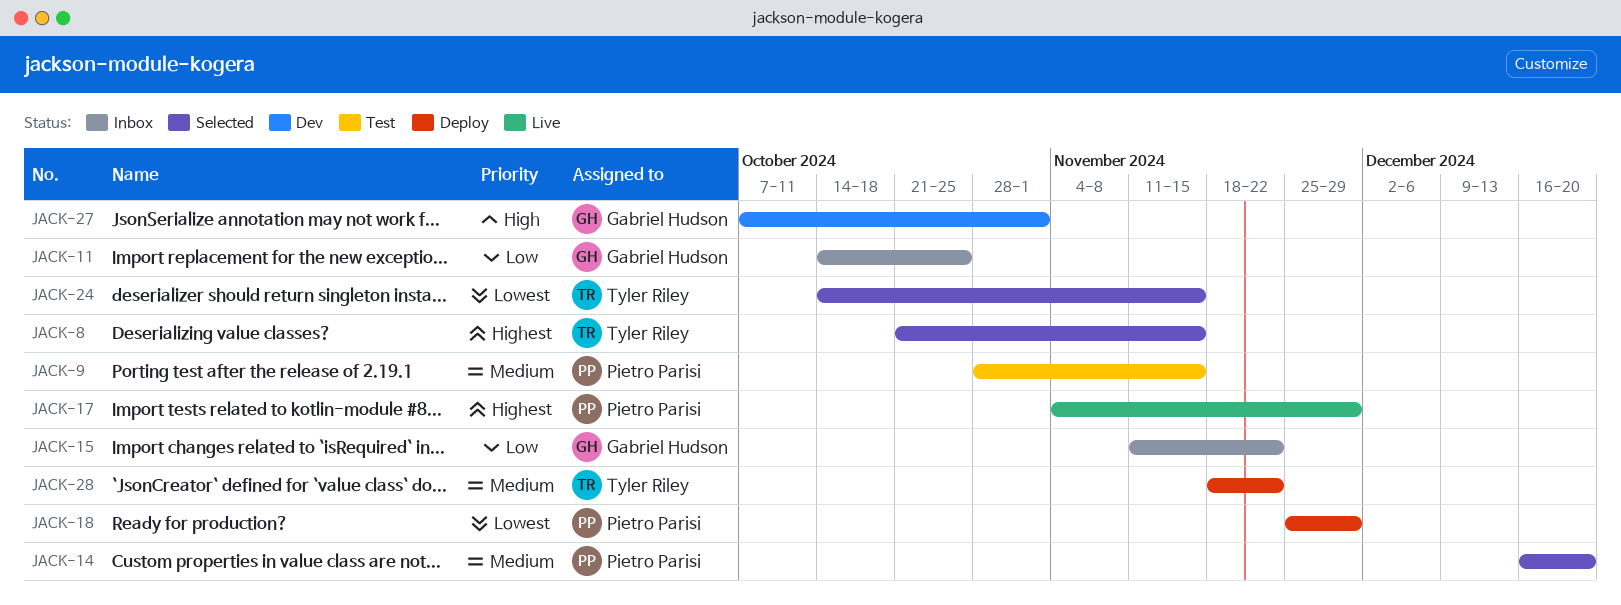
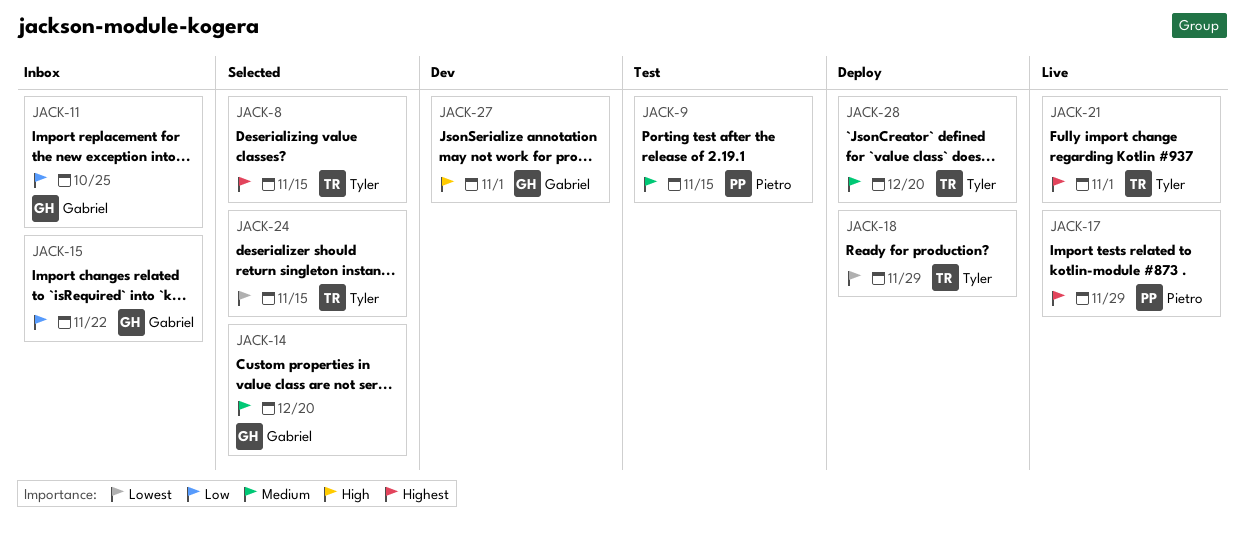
JACK-14, owner: Pietro Parisi -> Gabriel Hudson
JACK-18, owner: Pietro Parisi -> Tyler Riley
JACK-21: none -> present
JACK-28, due: Nov 22 -> Dec 20

